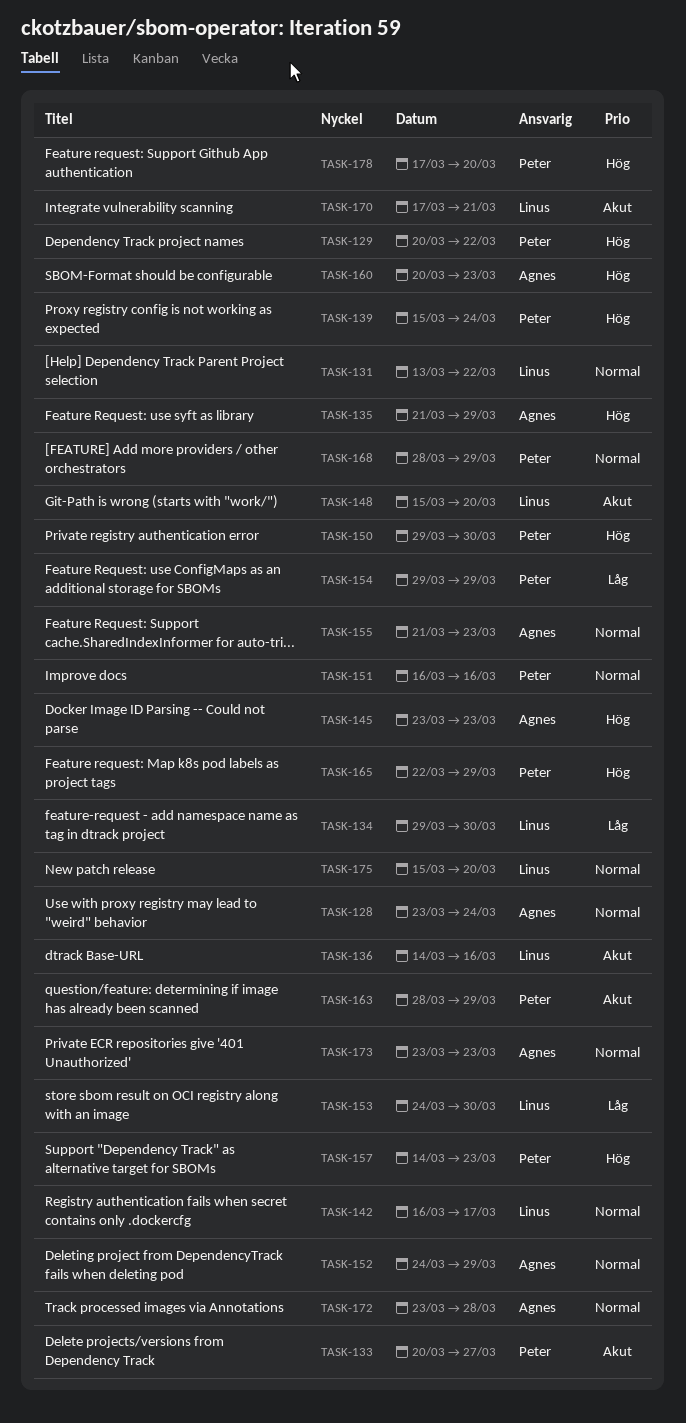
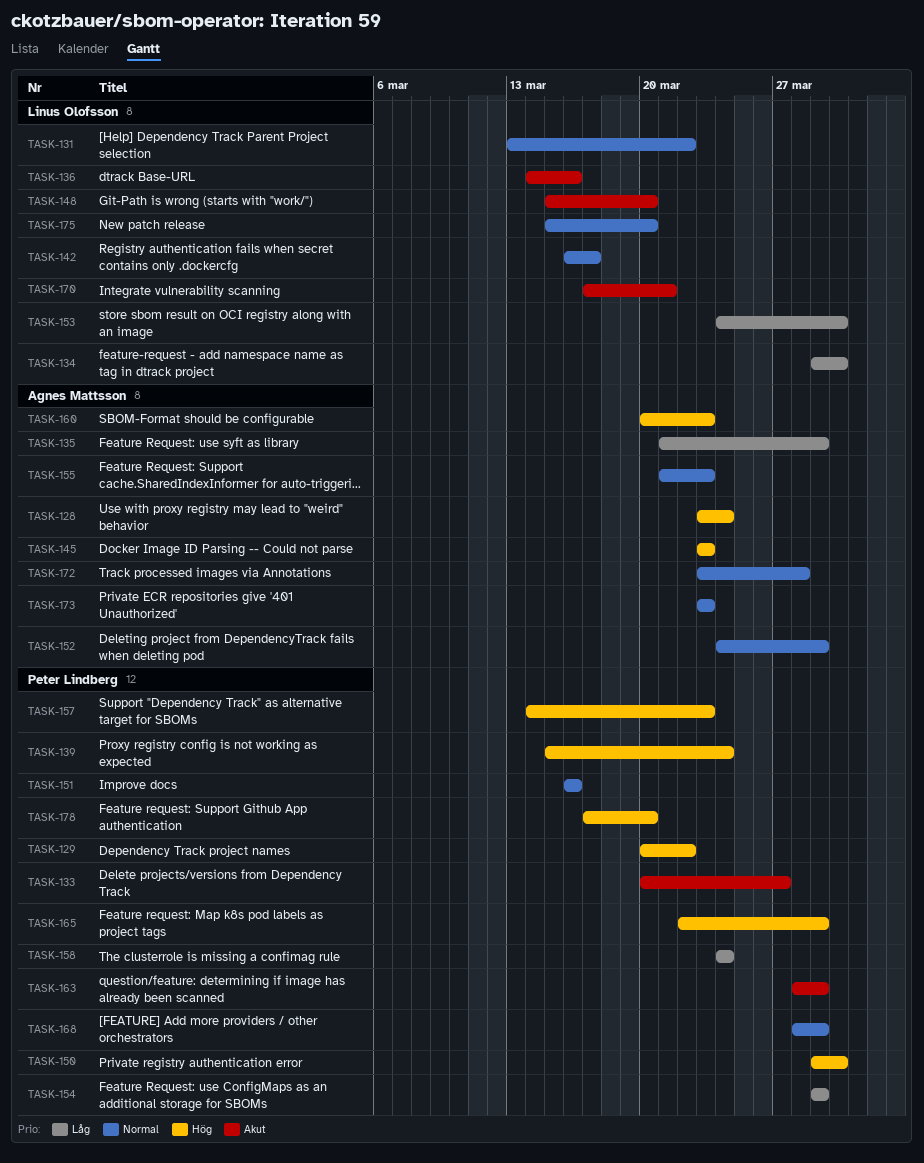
TASK-128, priority: Normal -> Hög
TASK-135, priority: Hög -> Låg
TASK-158: none -> present

